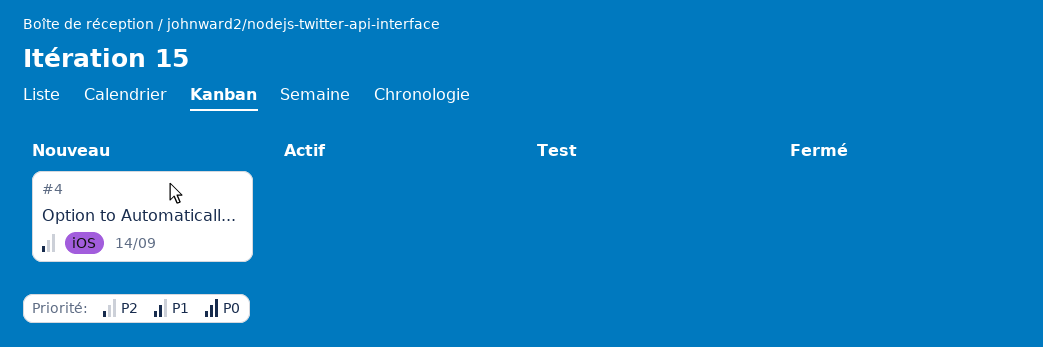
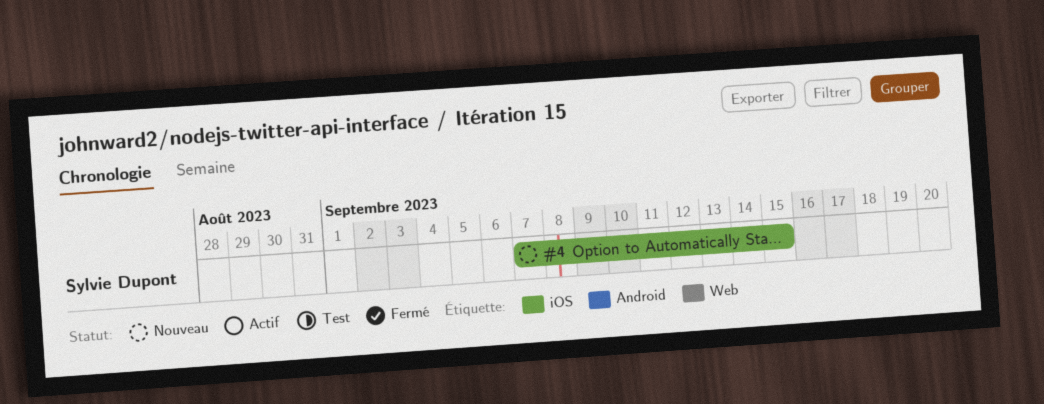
#4, due: Sep 14 -> Sep 15

